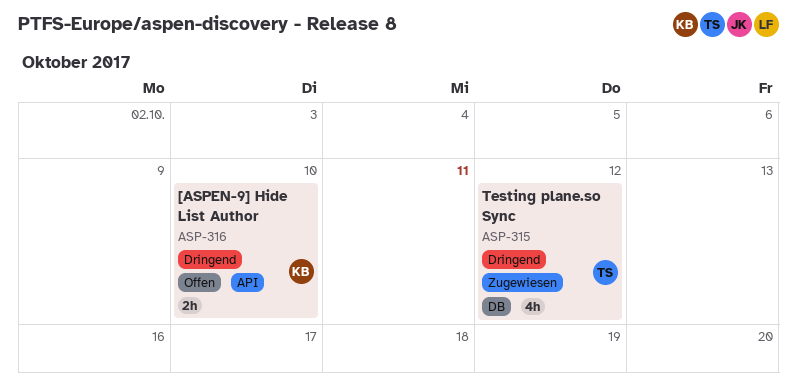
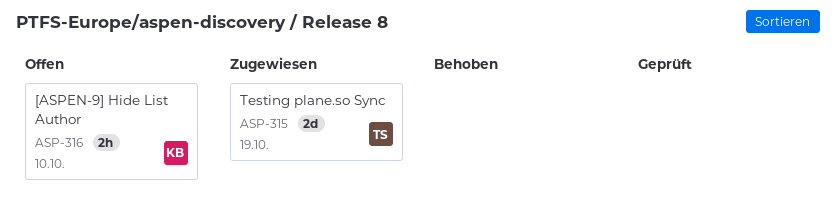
ASP-315, estimate: 4h -> 2d
ASP-315, due: Oct 12 -> Oct 19

